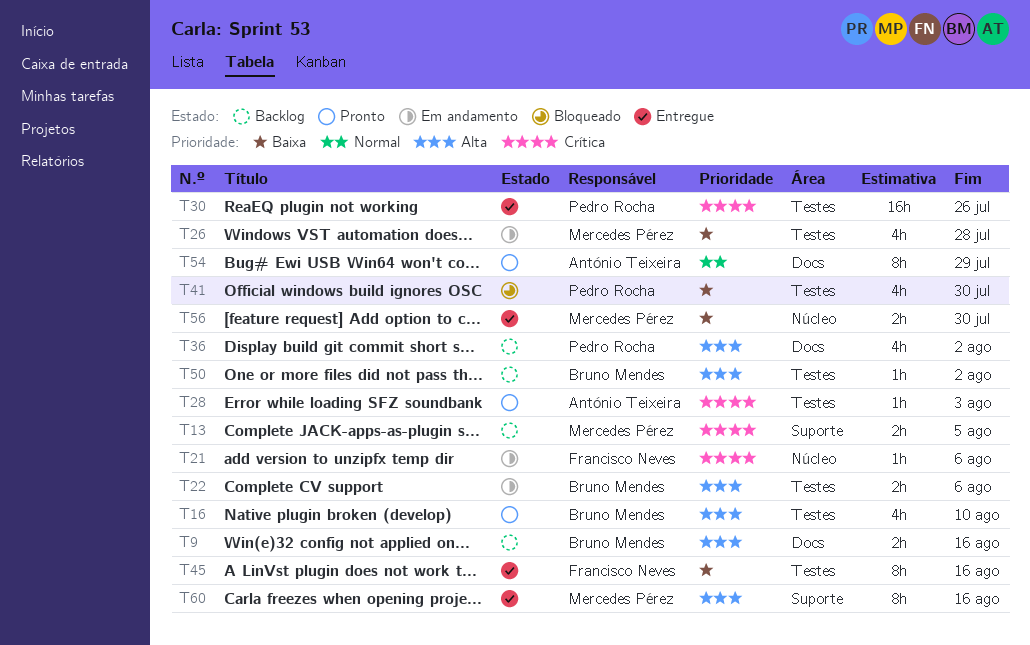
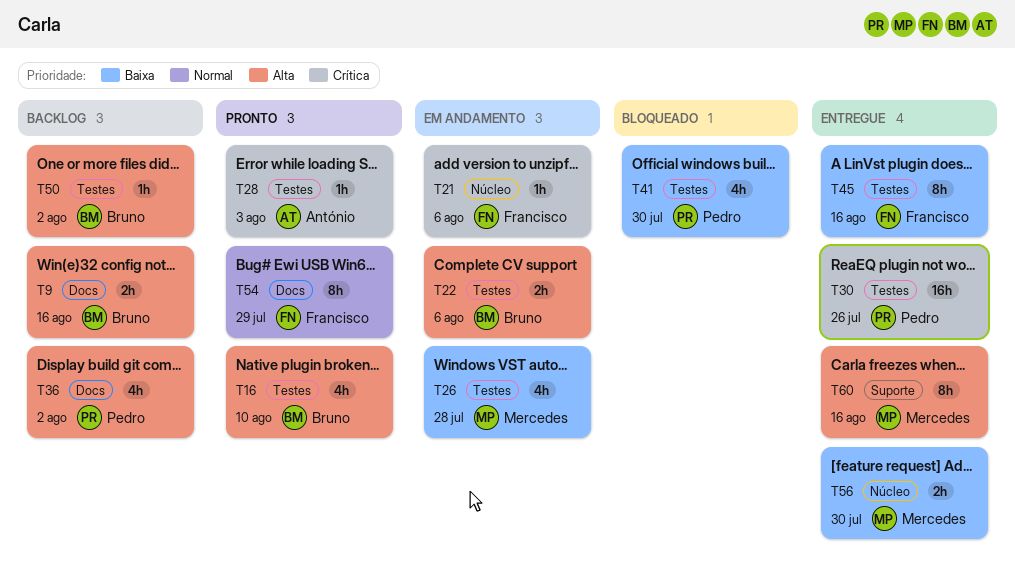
T13: present -> none
T54, owner: António Teixeira -> Francisco Neves

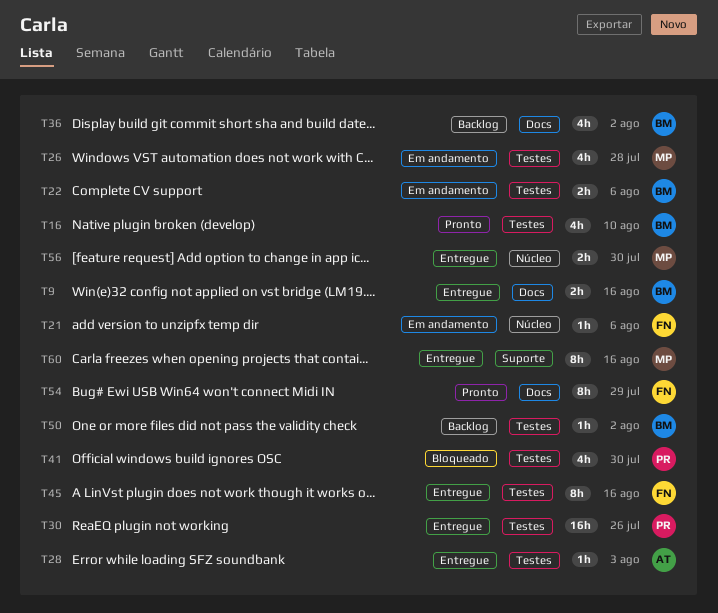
T9, status: Backlog -> Entregue
T28, status: Pronto -> Entregue
T36, owner: Pedro -> Bruno

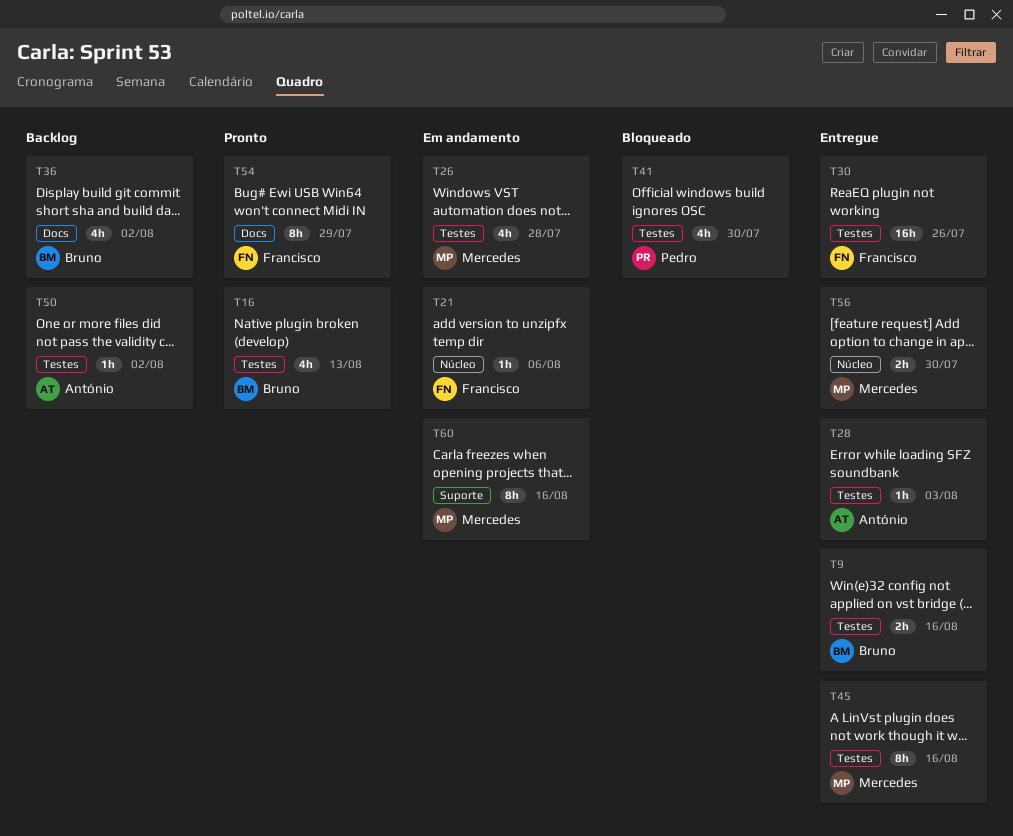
T9, label: Docs -> Testes
T16, due: Aug 10 -> Aug 13
T22: present -> none
T30, owner: Pedro -> Francisco
T45, owner: Francisco -> Mercedes
T50, owner: Bruno -> António
T60, status: Entregue -> Em andamento

